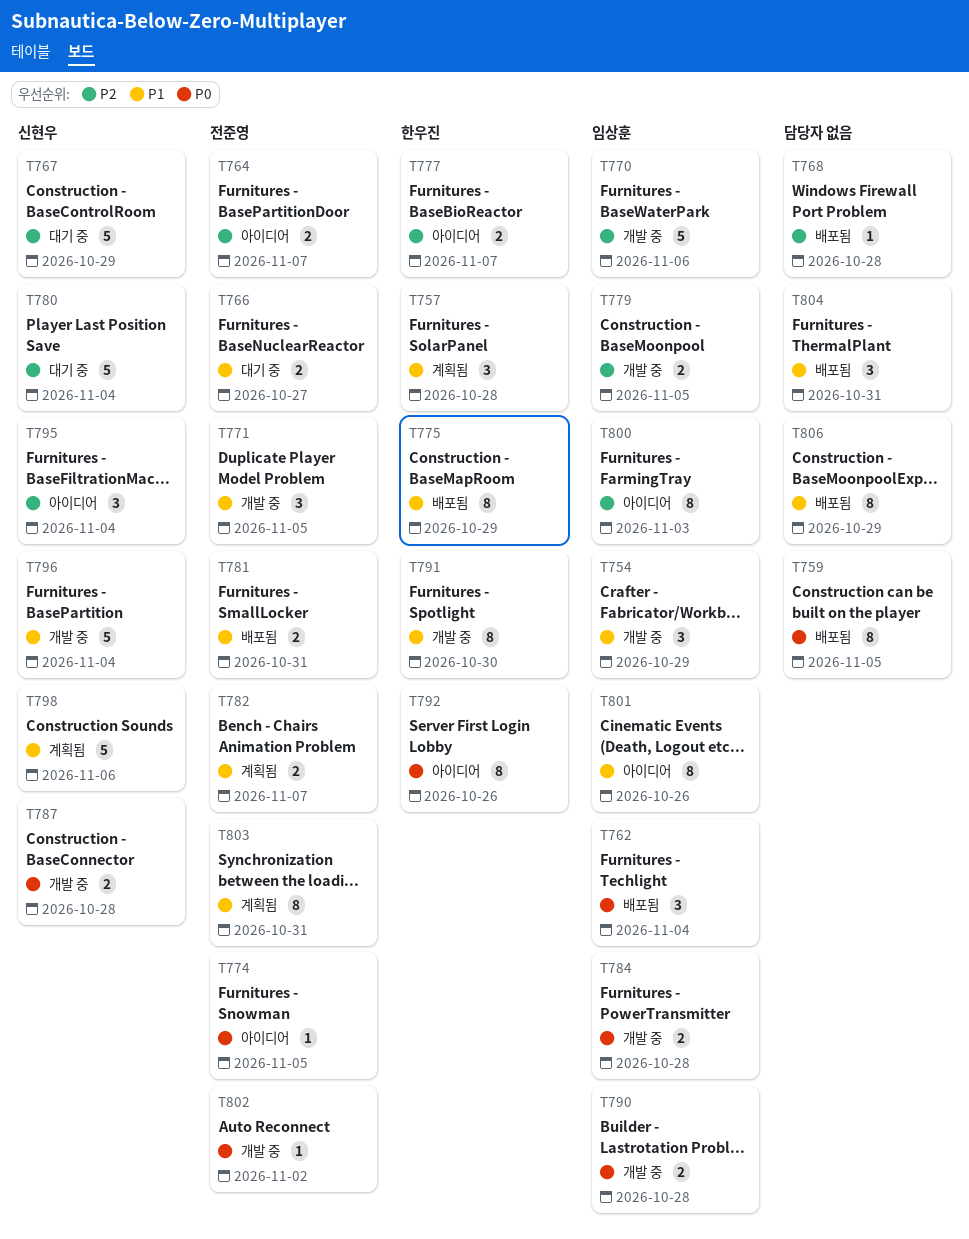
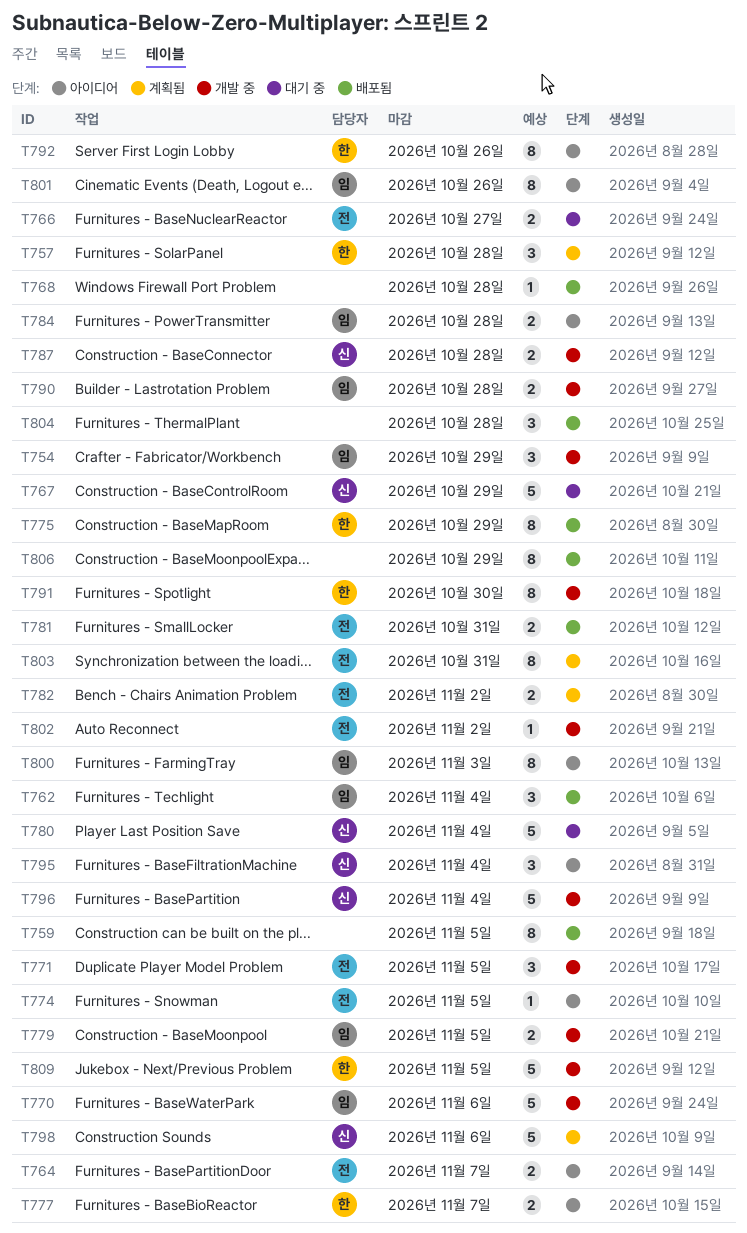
T782, due: Nov 7 -> Nov 2
T784, status: 개발 중 -> 아이디어
T804, due: Oct 31 -> Oct 28
T809: none -> present

